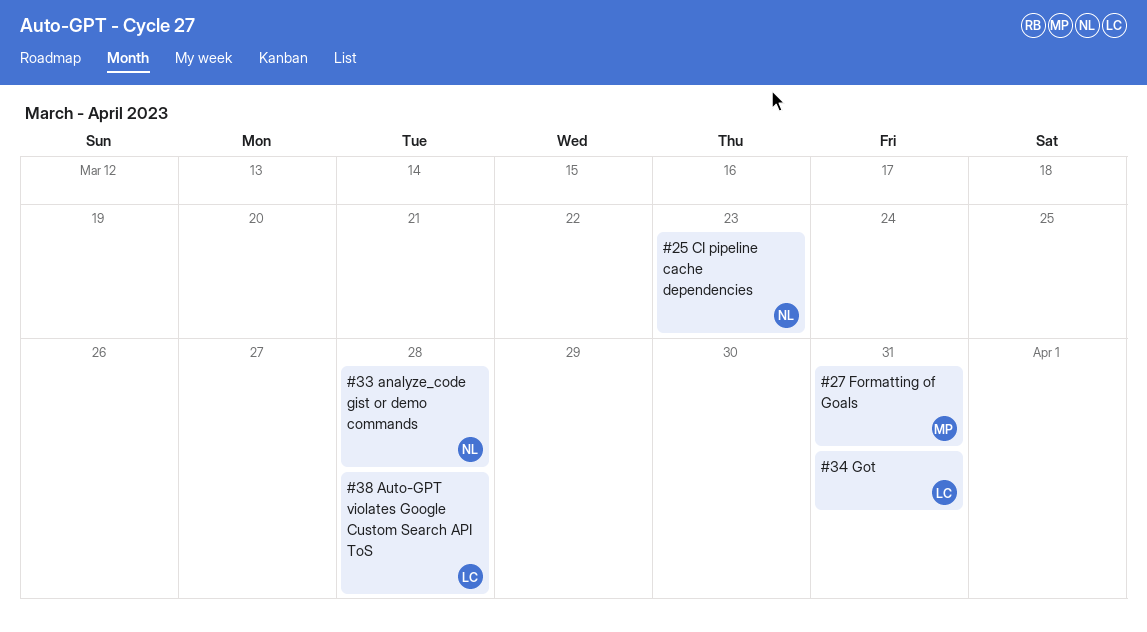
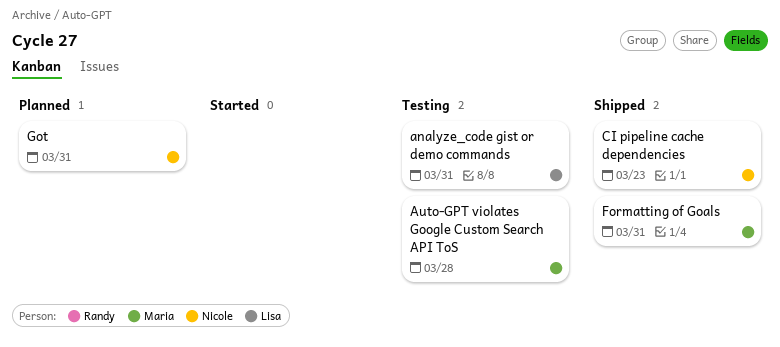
analyze_code gist or demo commands, owner: Nicole -> Lisa
analyze_code gist or demo commands, due: Mar 28 -> Mar 31
Auto-GPT violates Google Custom Search API ToS, owner: Lisa -> Maria
Got, owner: Lisa -> Nicole

